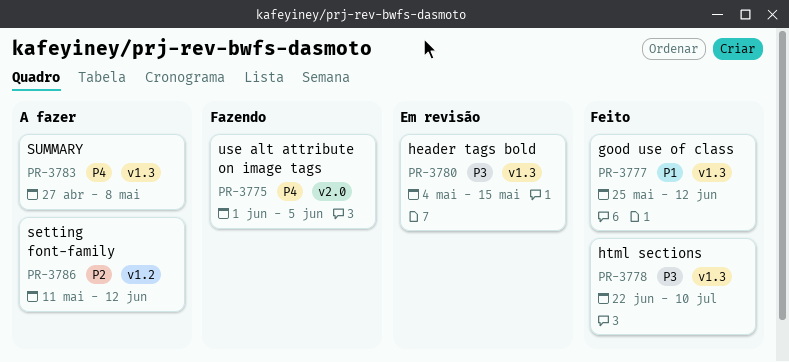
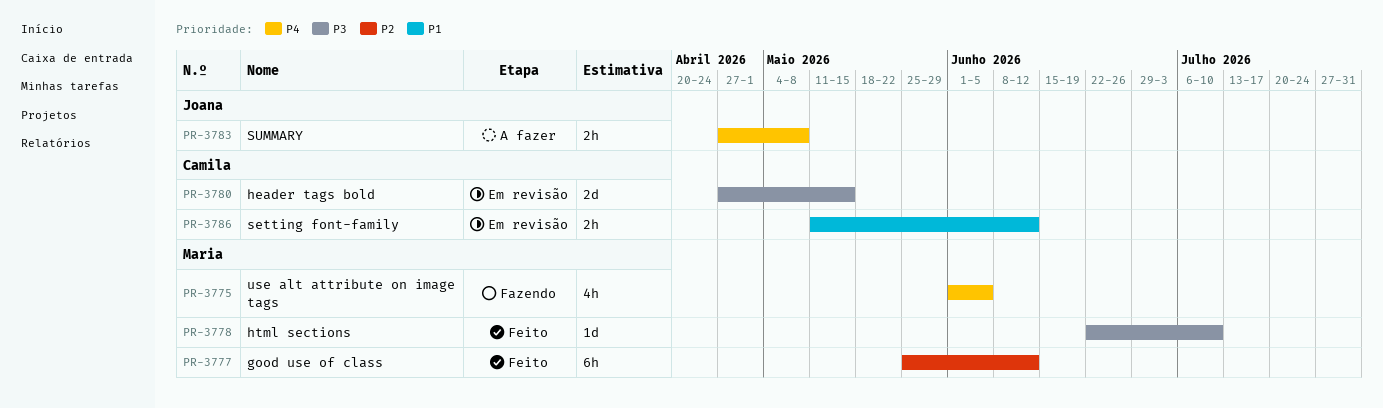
PR-3777, priority: P1 -> P2
PR-3780, start: May 4 -> Apr 27
PR-3786, status: A fazer -> Em revisão
PR-3786, priority: P2 -> P1

